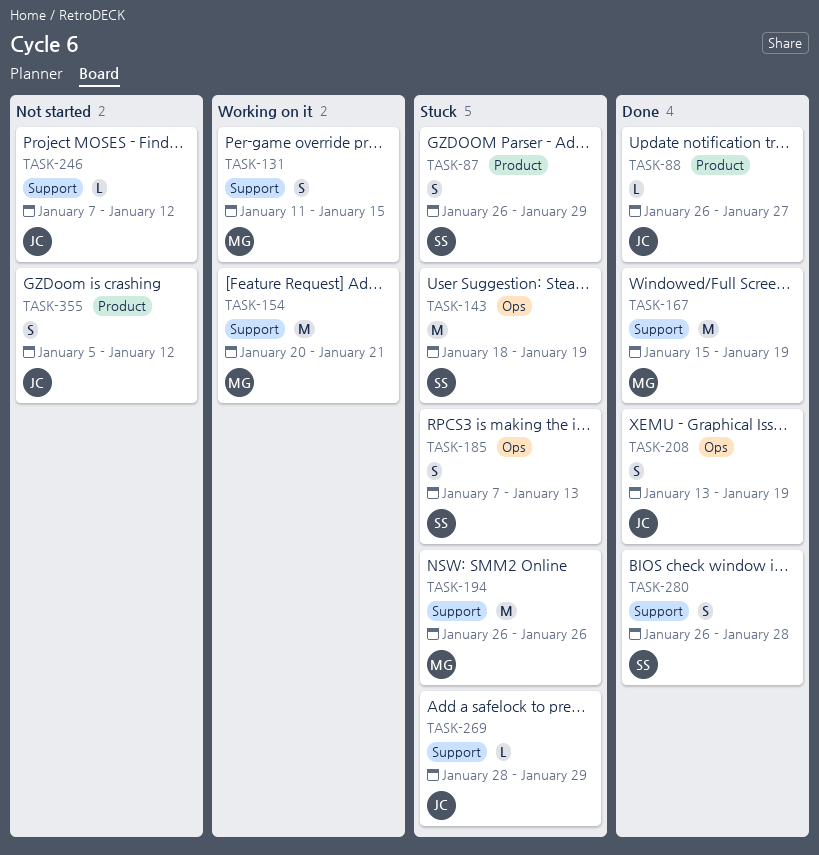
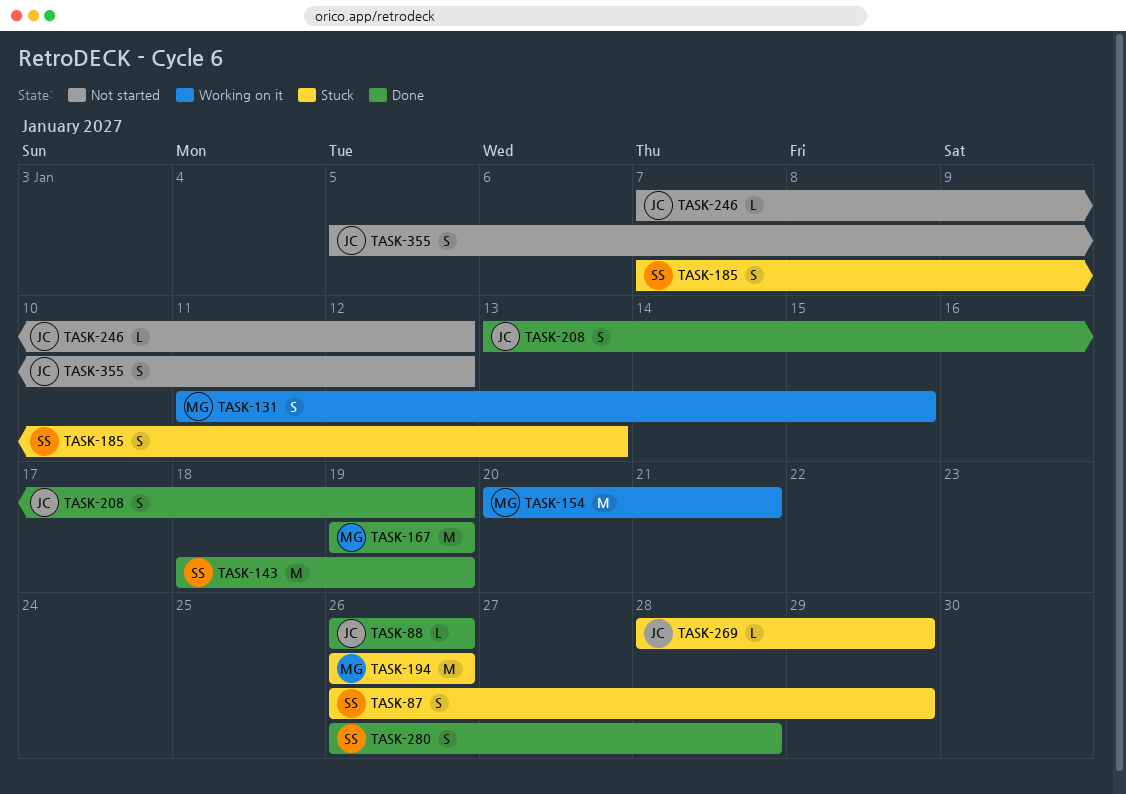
TASK-88, due: Jan 27 -> Jan 26
TASK-143, status: Stuck -> Done
TASK-167, start: Jan 15 -> Jan 19

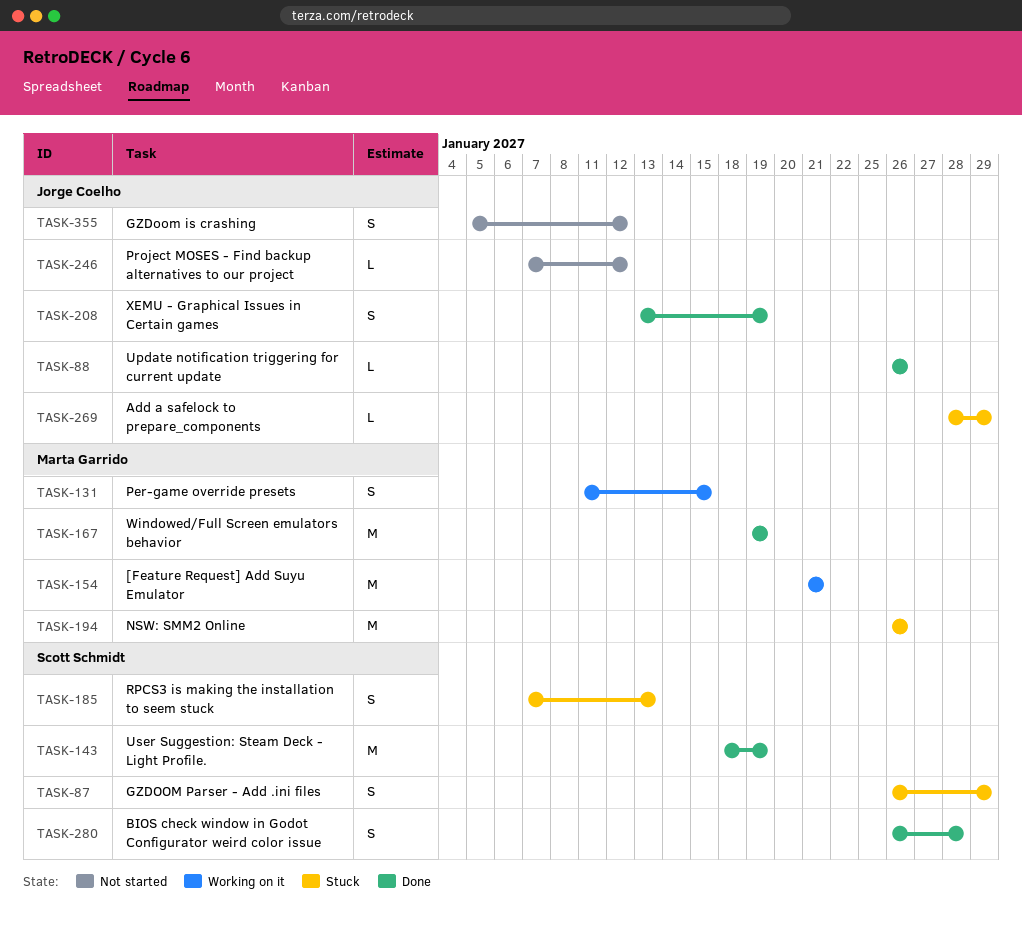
TASK-154, start: Jan 20 -> Jan 21

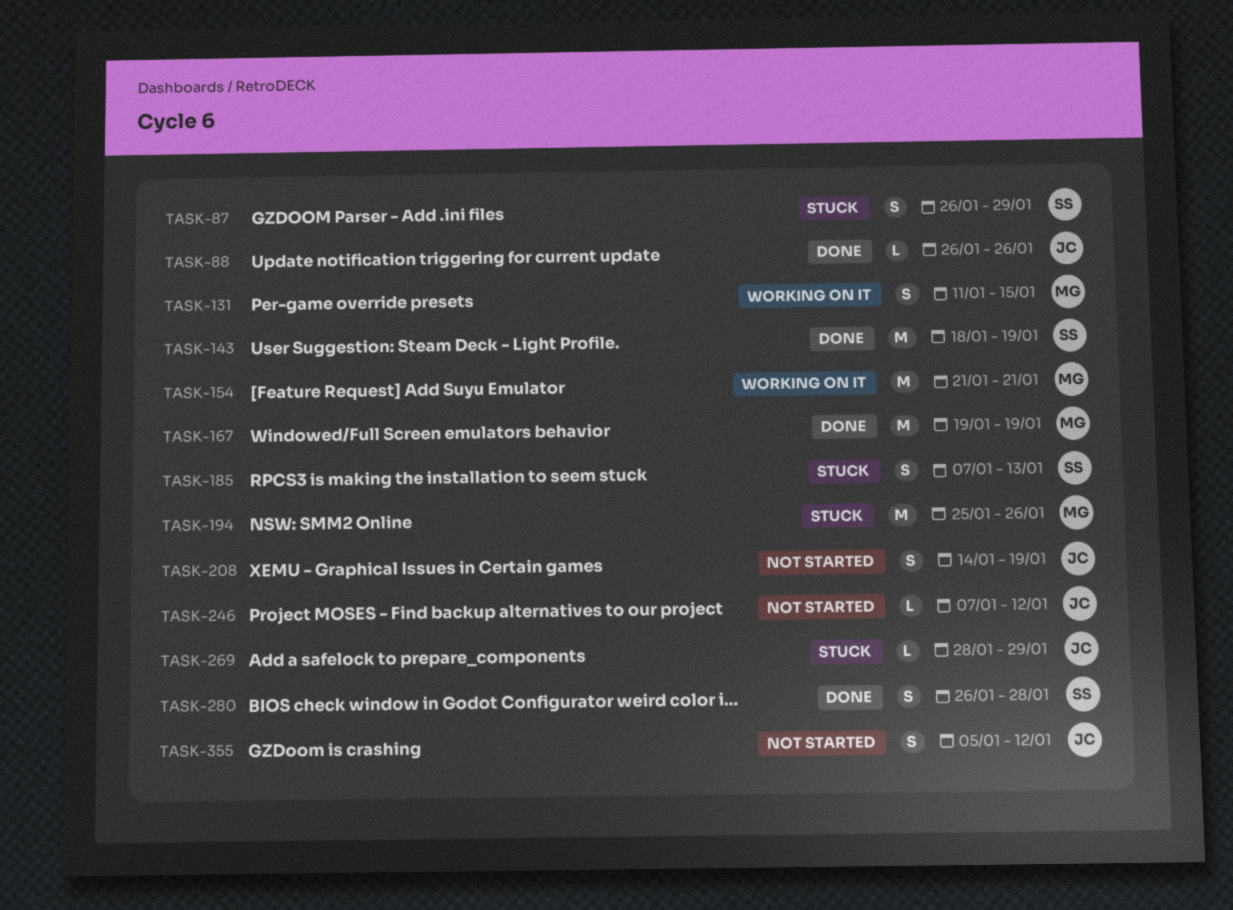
TASK-194, start: Jan 26 -> Jan 25
TASK-208, status: Done -> Not started
TASK-208, start: Jan 13 -> Jan 14

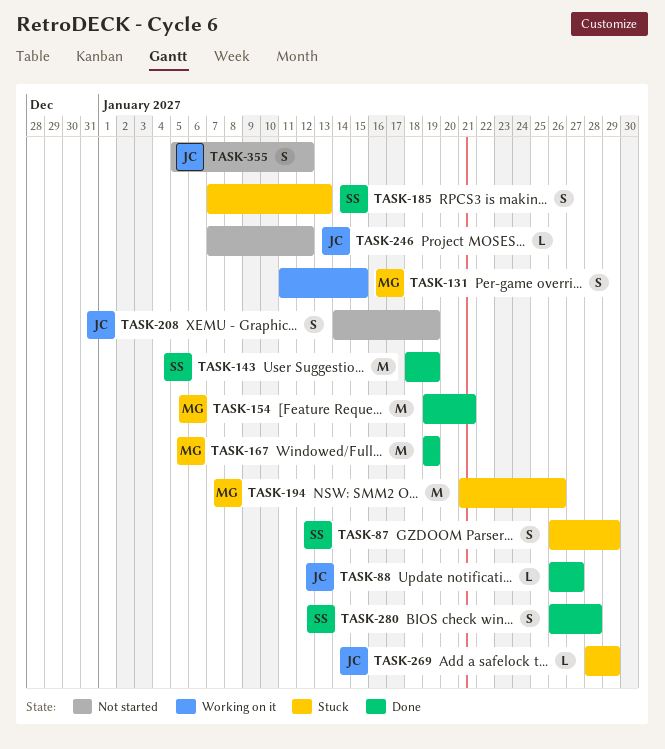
TASK-88, due: Jan 26 -> Jan 27
TASK-154, status: Working on it -> Done
TASK-154, start: Jan 21 -> Jan 19
TASK-194, start: Jan 25 -> Jan 21

